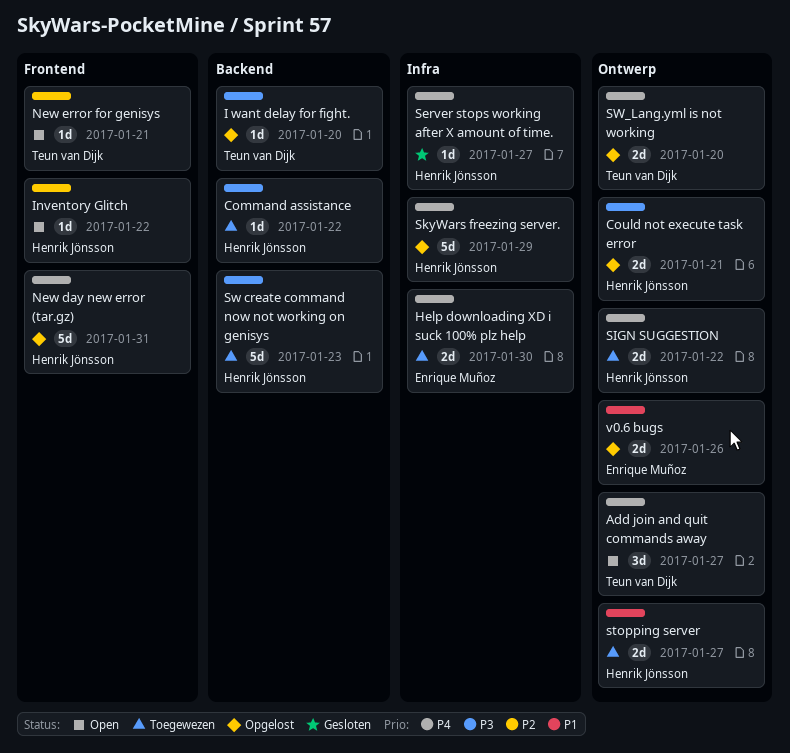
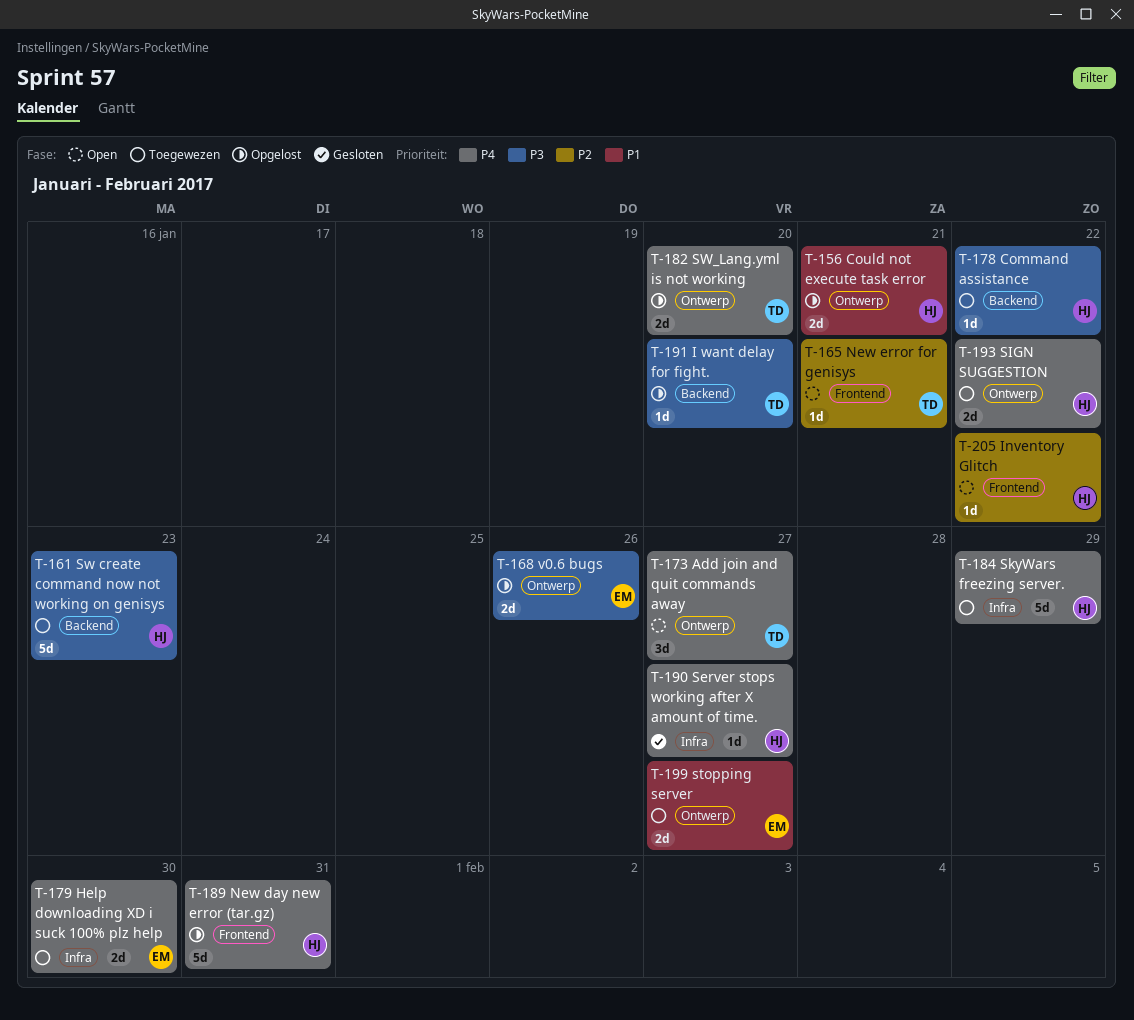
Could not execute task error, priority: P3 -> P1
SkyWars freezing server., status: Opgelost -> Toegewezen
stopping server, owner: Henrik Jönsson -> Enrique Muñoz
v0.6 bugs, priority: P1 -> P3

